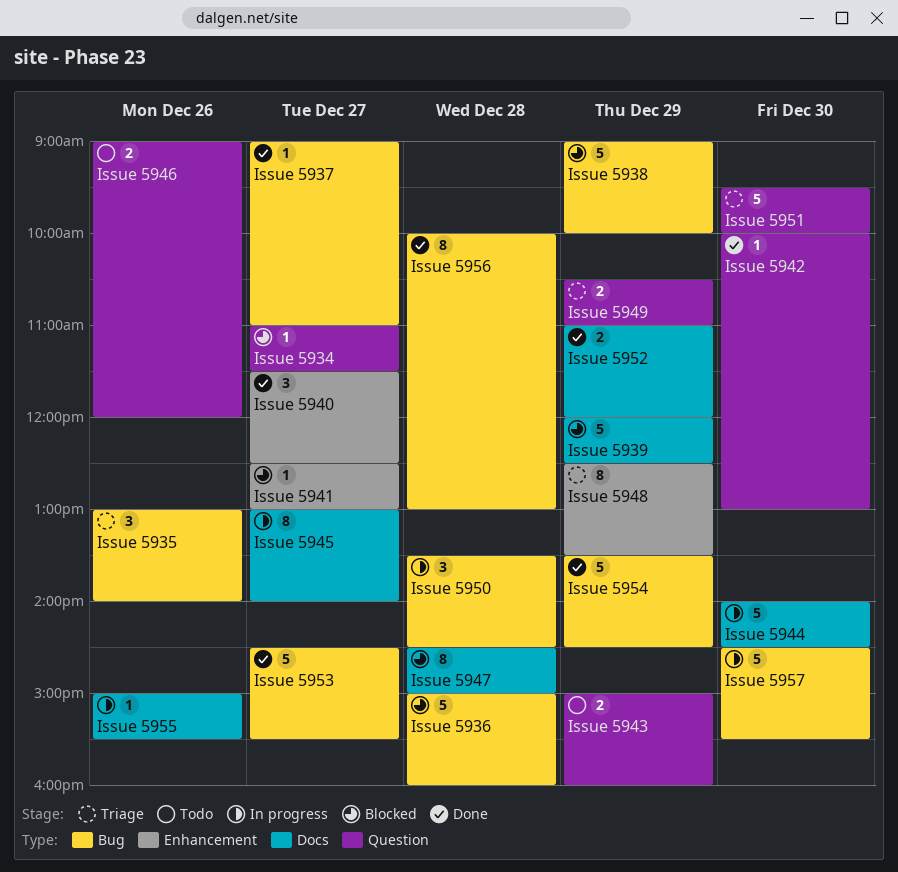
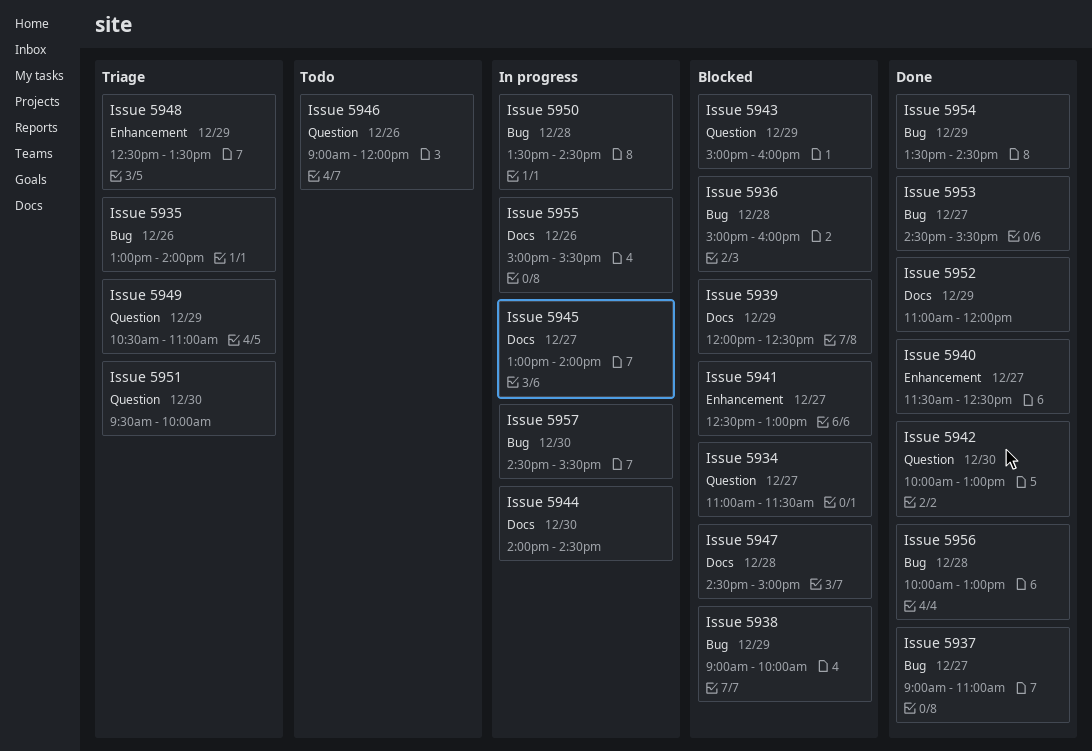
Issue 5943, status: Todo -> Blocked

